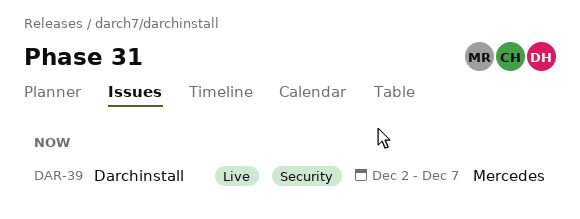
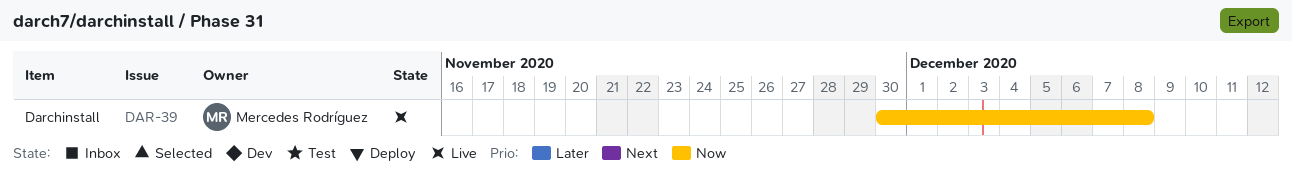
DAR-39, start: Dec 2 -> Nov 30
DAR-39, due: Dec 7 -> Dec 8

